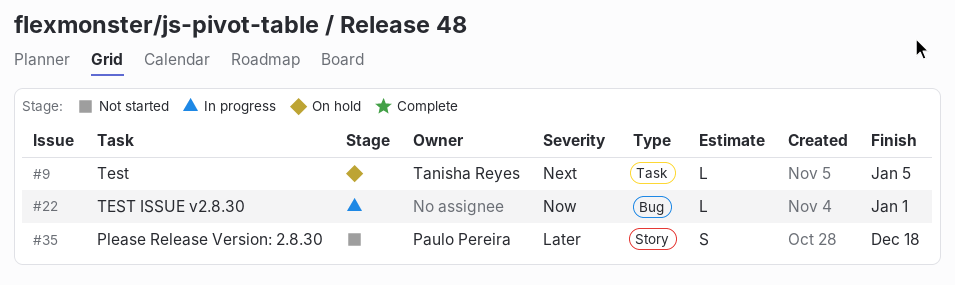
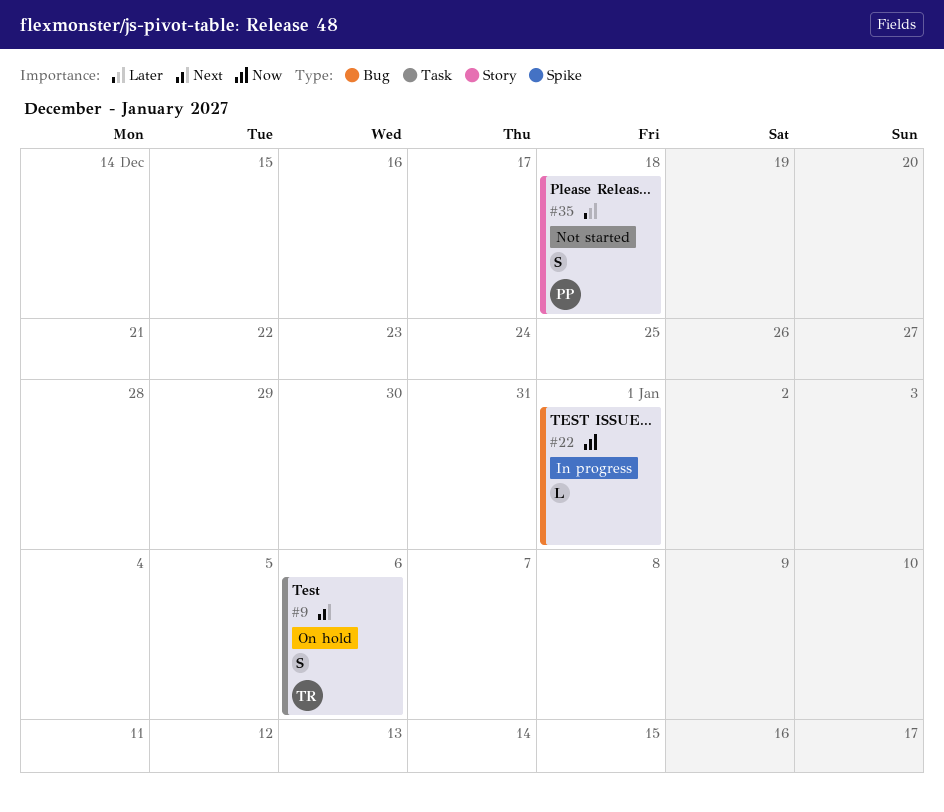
#9, estimate: L -> S
#9, due: Jan 5 -> Jan 6

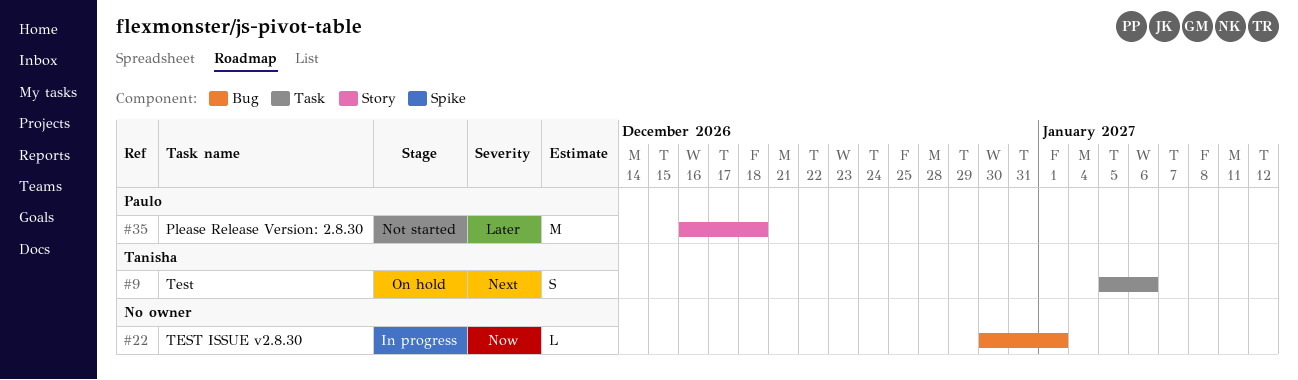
#35, estimate: S -> M

